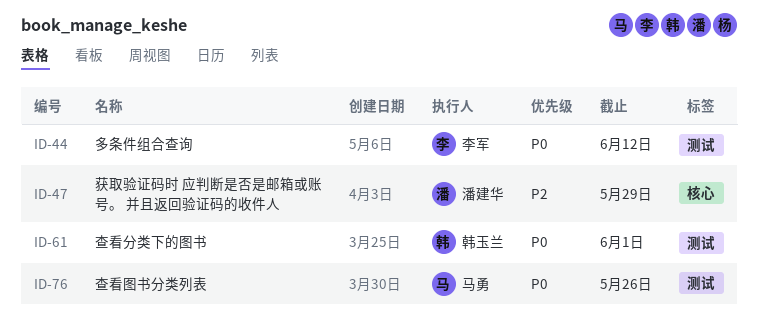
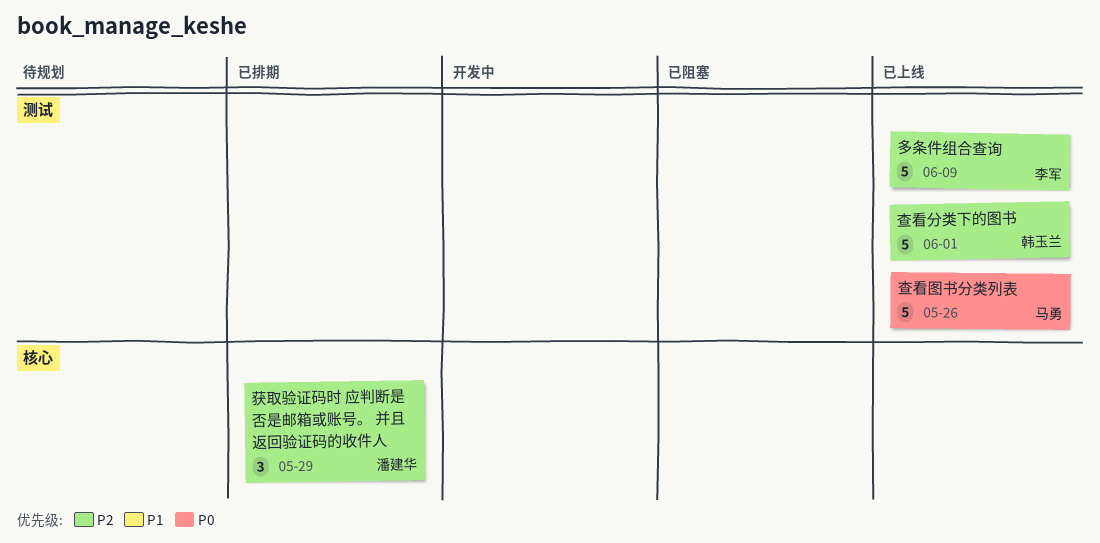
多条件组合查询, priority: P0 -> P2
多条件组合查询, due: Jun 12 -> Jun 9
查看分类下的图书, priority: P0 -> P2

